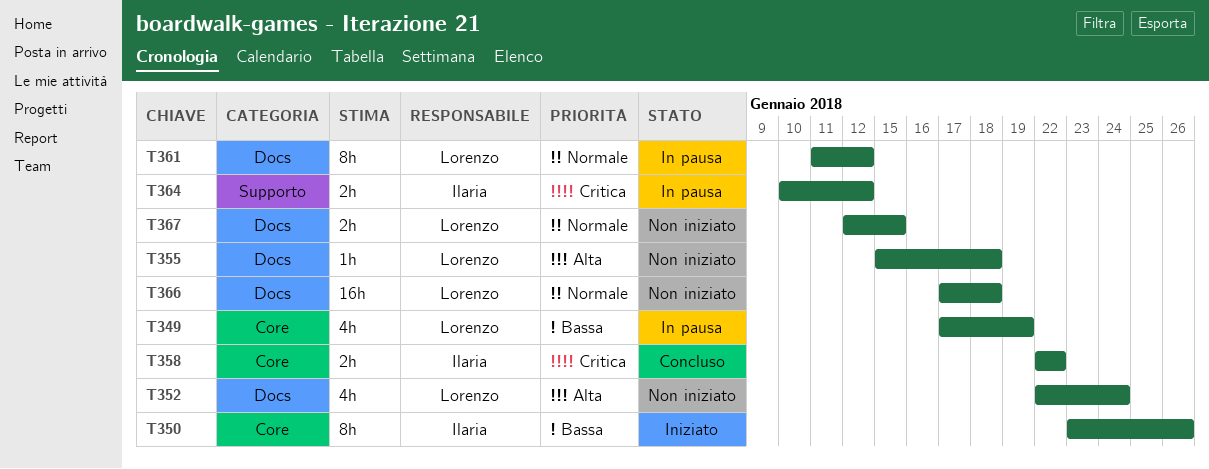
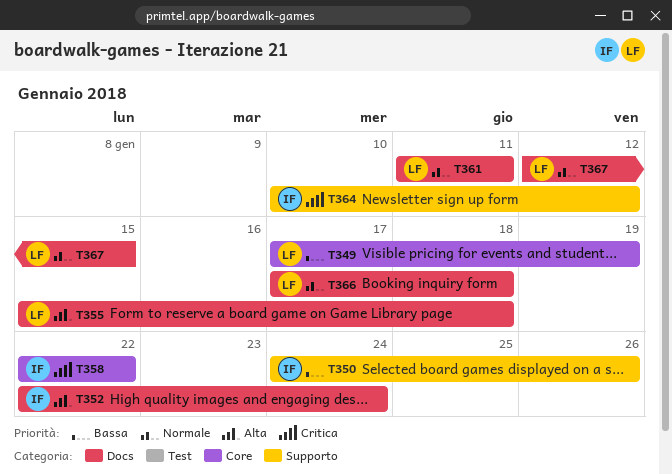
T350, label: Core -> Supporto
T350, start: Jan 23 -> Jan 24
T352, owner: Lorenzo -> Ilaria
T361, due: Jan 12 -> Jan 11

